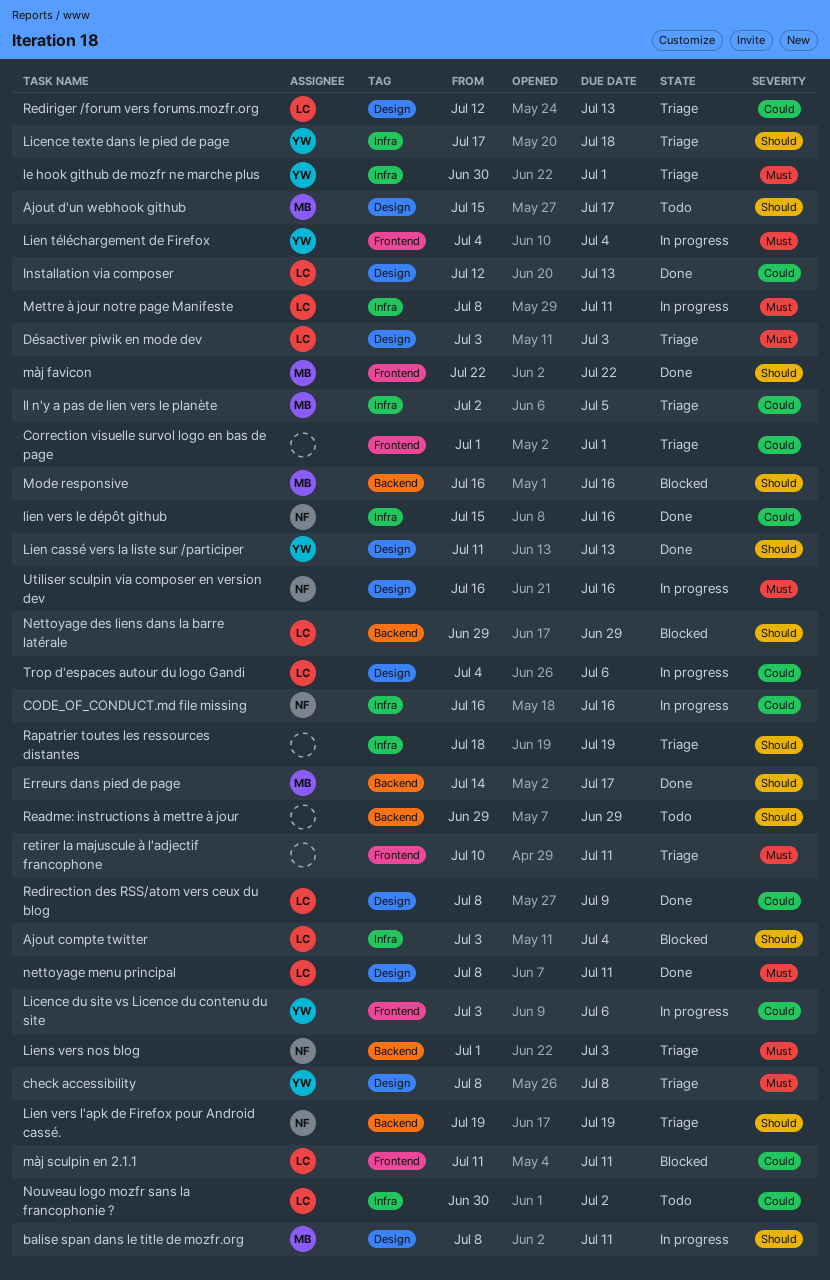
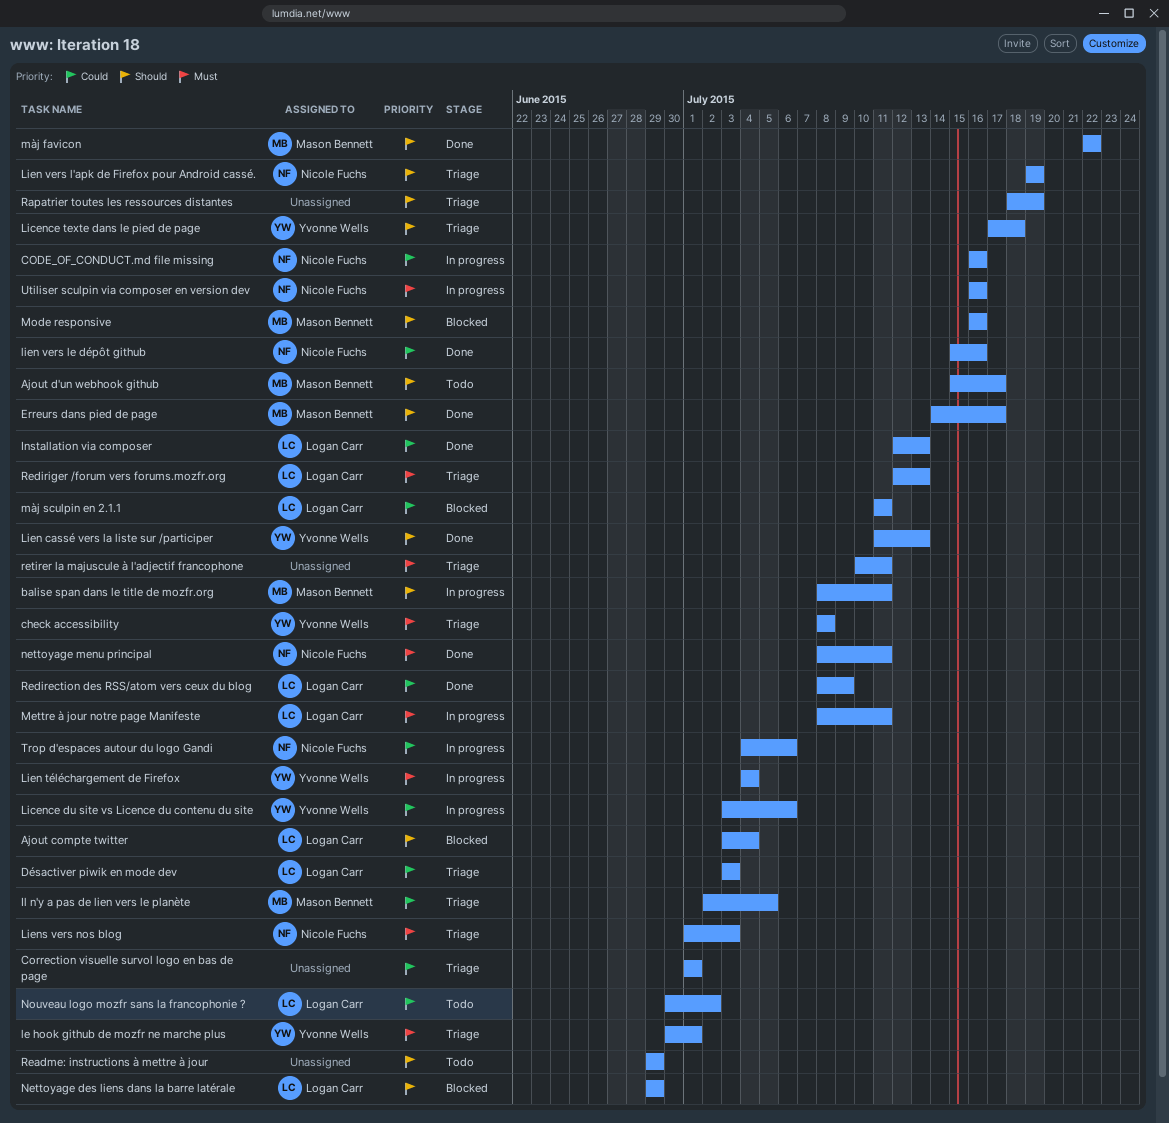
Désactiver piwik en mode dev, priority: Must -> Could
nettoyage menu principal, owner: Logan Carr -> Nicole Fuchs
Rediriger /forum vers forums.mozfr.org, priority: Could -> Must
Trop d'espaces autour du logo Gandi, owner: Logan Carr -> Nicole Fuchs

